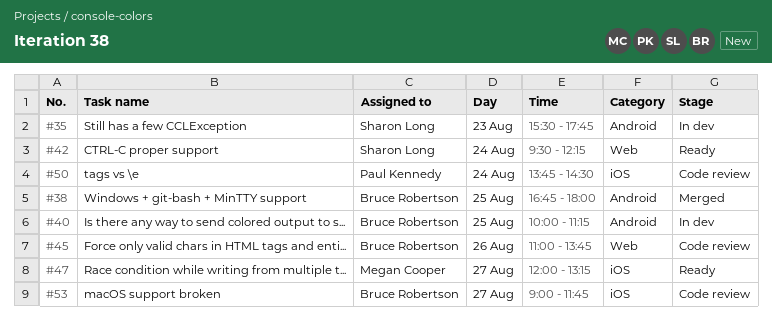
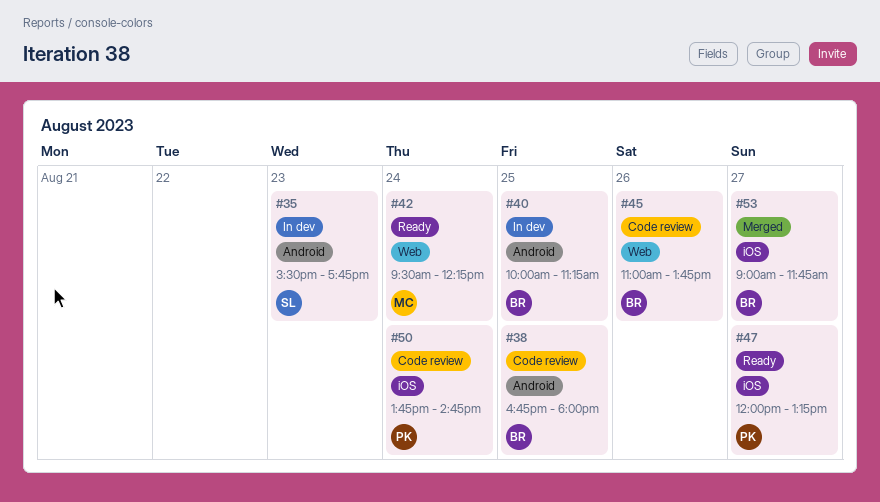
#38, status: Merged -> Code review
#42, owner: Sharon Long -> Megan Cooper
#47, owner: Megan Cooper -> Paul Kennedy
#50, ends: 14:30 -> 14:45
#53, status: Code review -> Merged

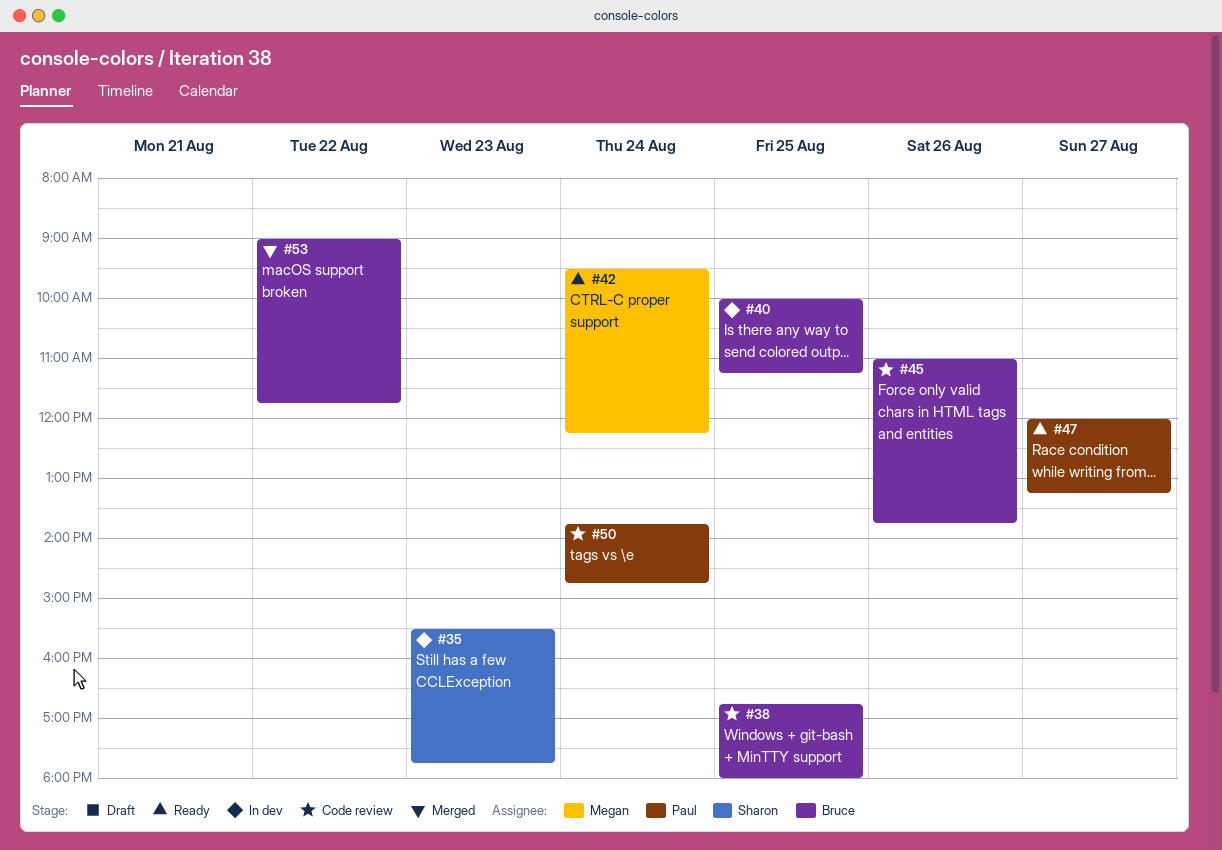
#53, day: Aug 27 -> Aug 22

